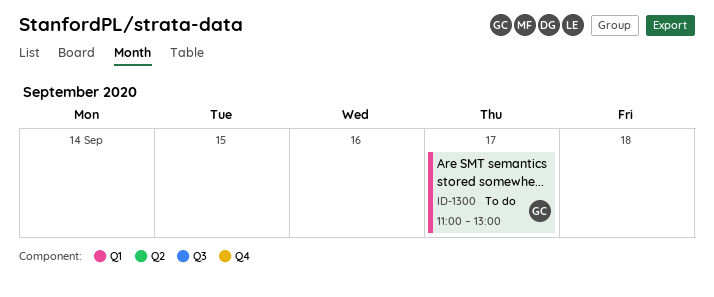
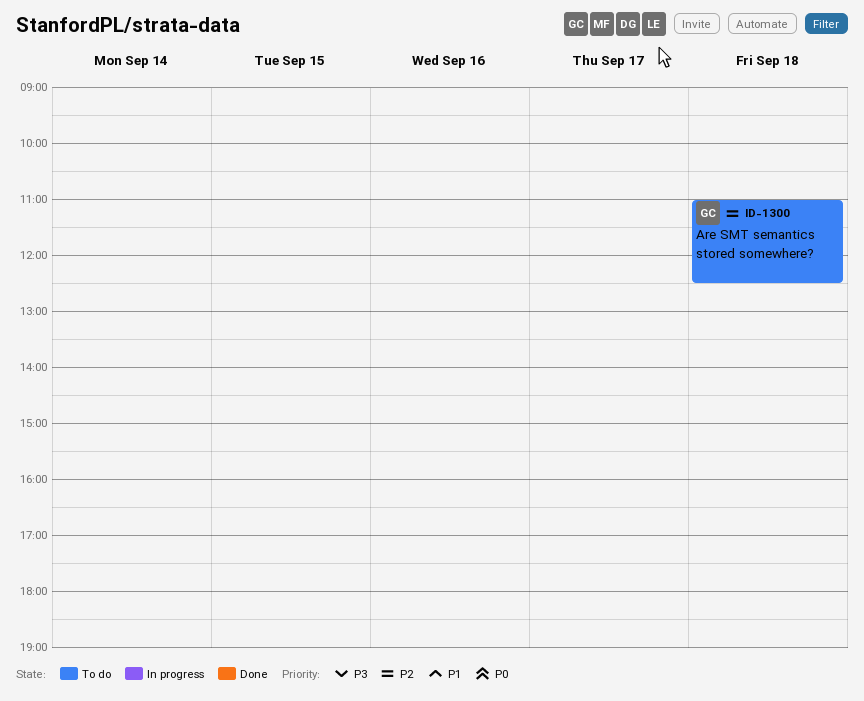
ID-1300, day: Sep 17 -> Sep 18
ID-1300, ends: 13:00 -> 12:30

